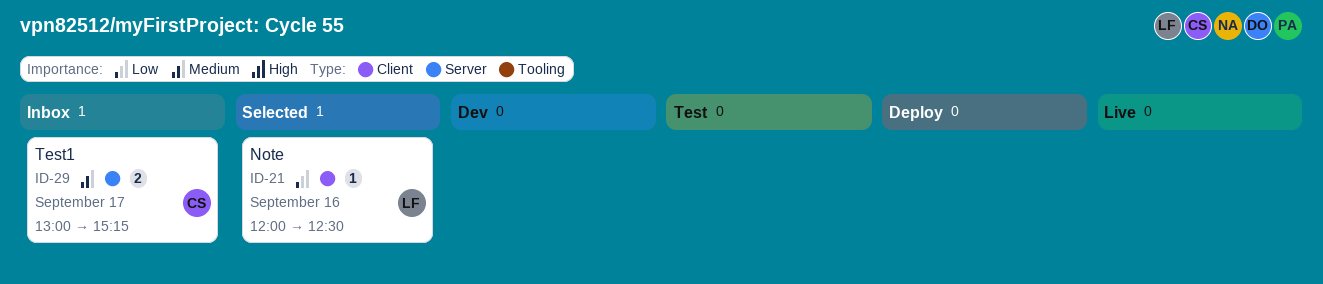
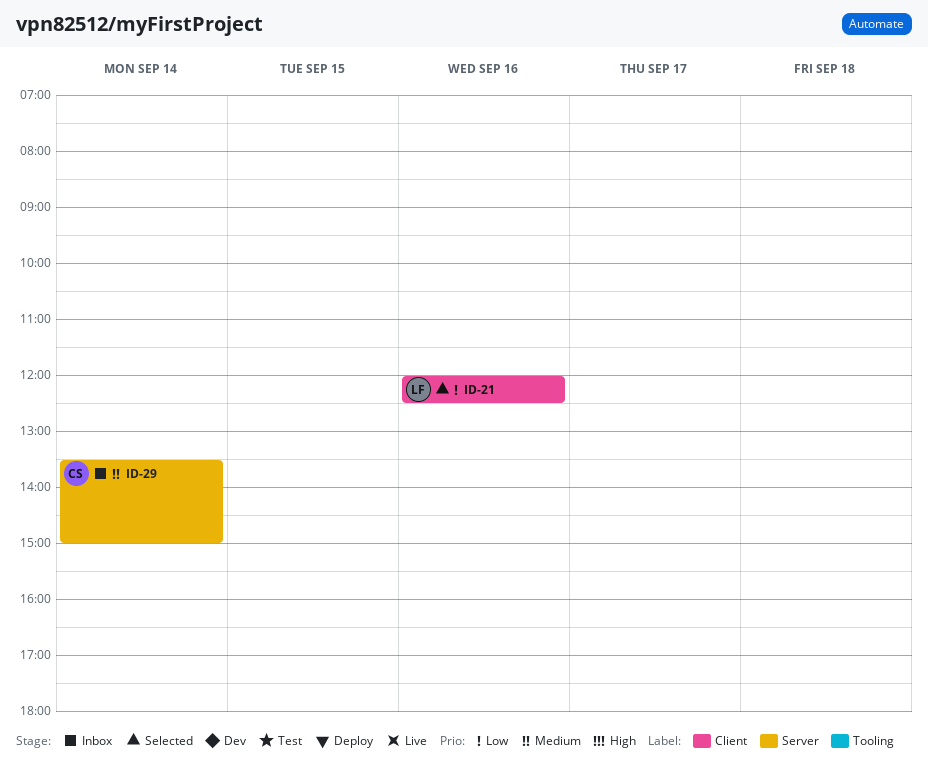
ID-29, day: Sep 17 -> Sep 14
ID-29, begins: 13:00 -> 13:30
ID-29, ends: 15:15 -> 15:00

